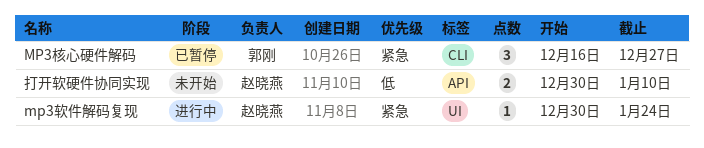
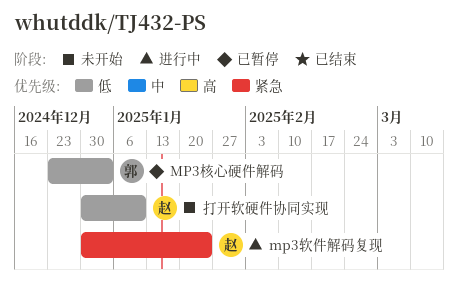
MP3核心硬件解码, priority: 紧急 -> 低
MP3核心硬件解码, start: Dec 16 -> Dec 23
MP3核心硬件解码, due: Dec 27 -> Jan 3

